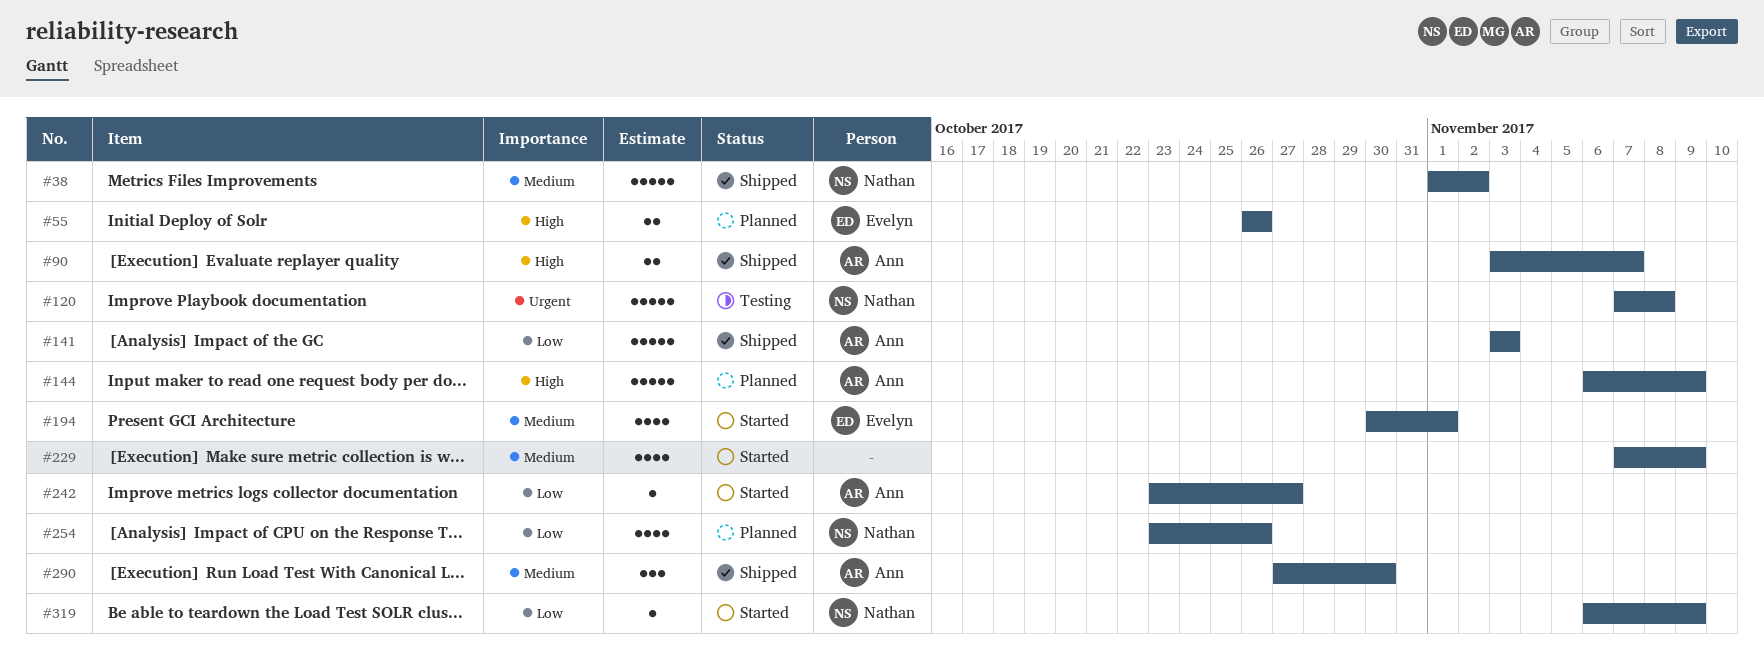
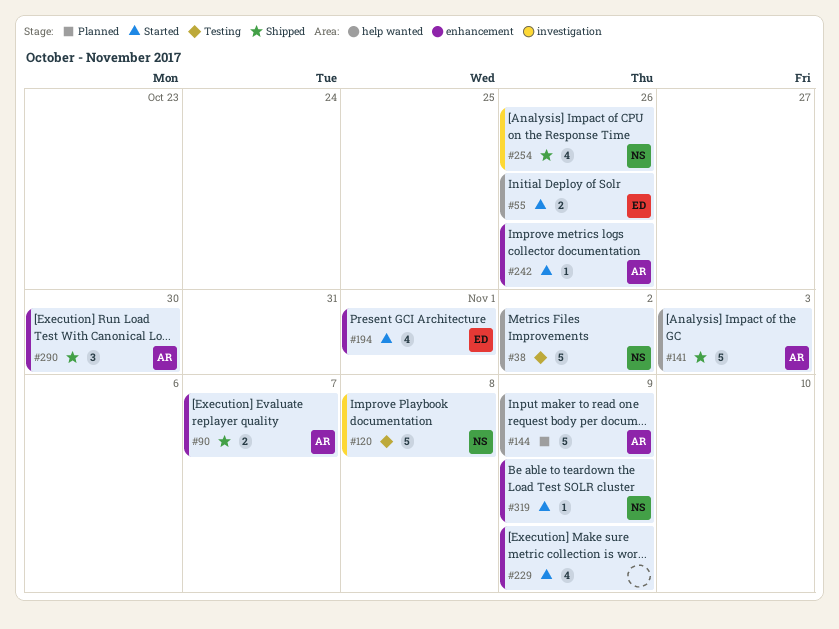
#38, status: Shipped -> Testing
#55, status: Planned -> Started
#242, due: Oct 27 -> Oct 26
#254, status: Planned -> Shipped

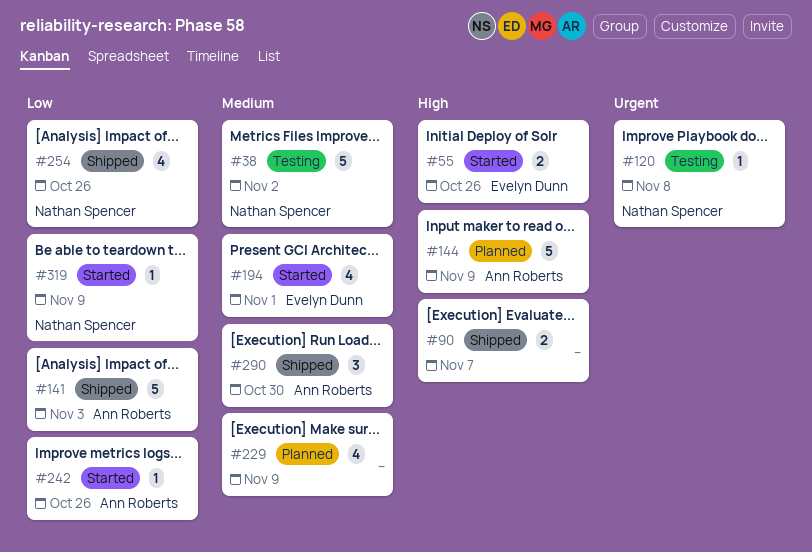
#90, owner: Ann Roberts -> none
#120, estimate: 5 -> 1
#229, status: Started -> Planned

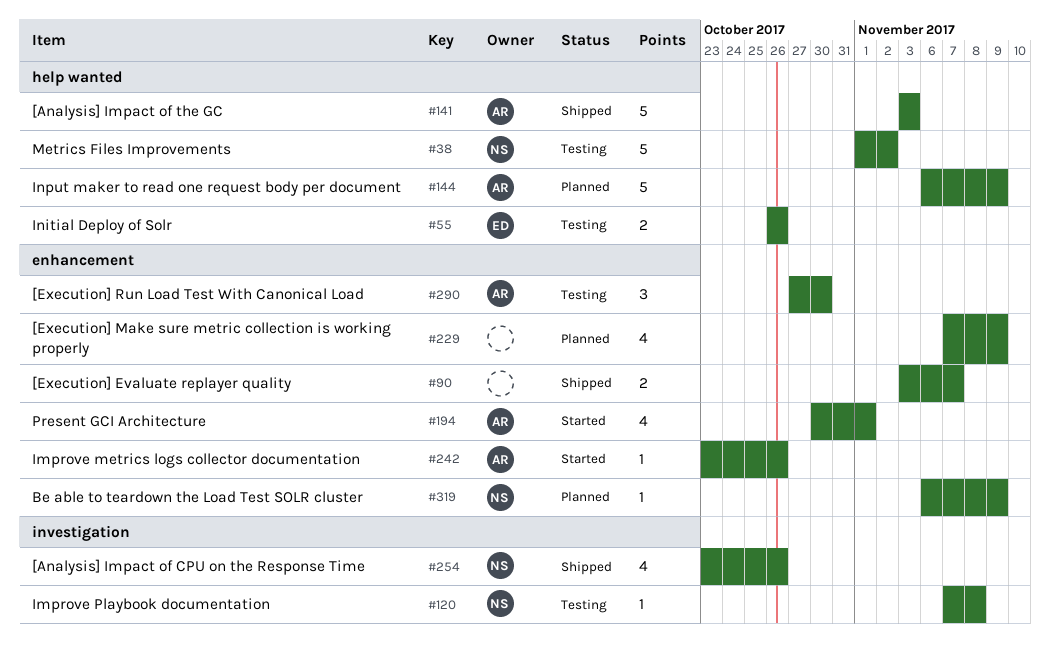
#55, status: Started -> Testing
#194, owner: Evelyn Dunn -> Ann Roberts
#290, status: Shipped -> Testing
#319, status: Started -> Planned

